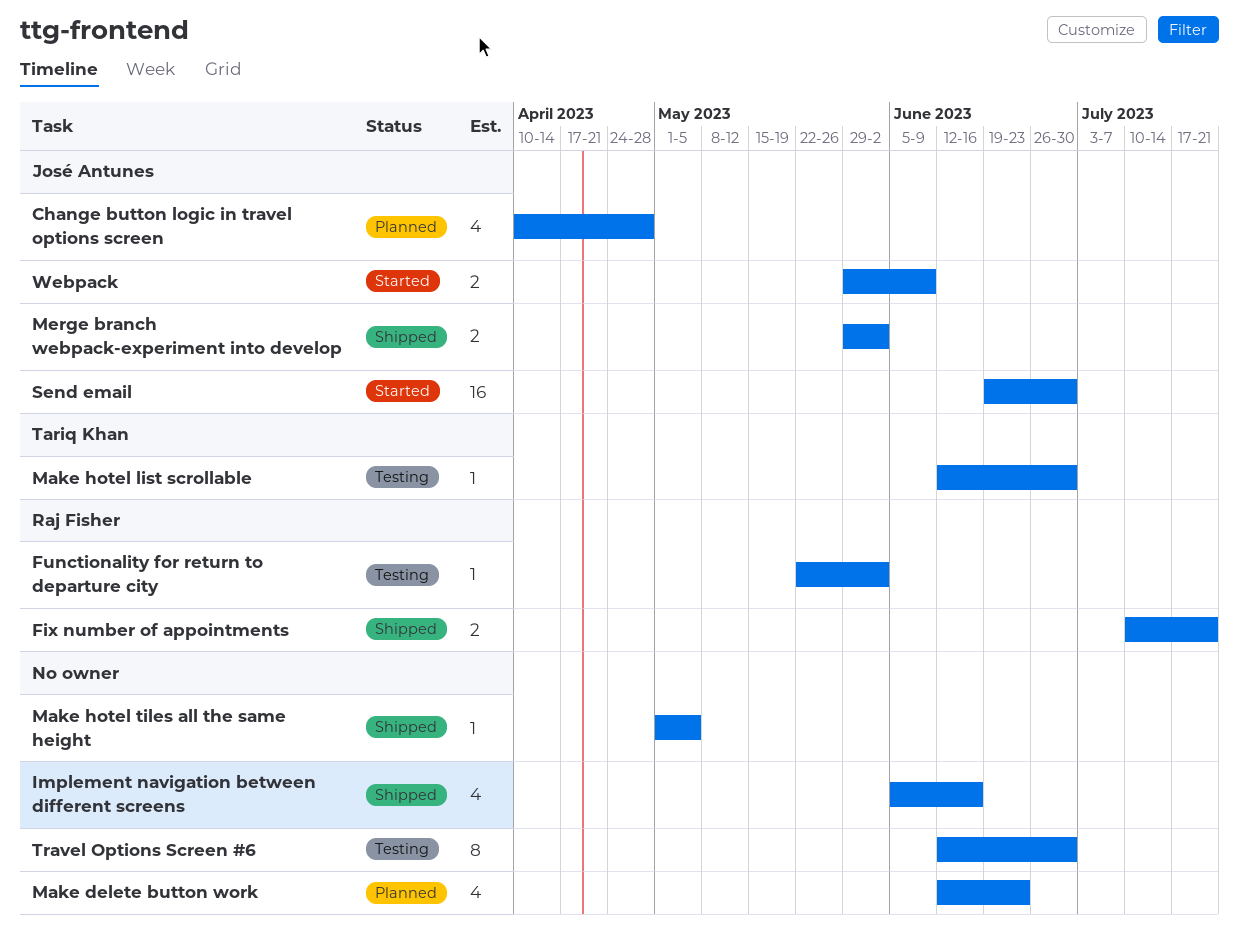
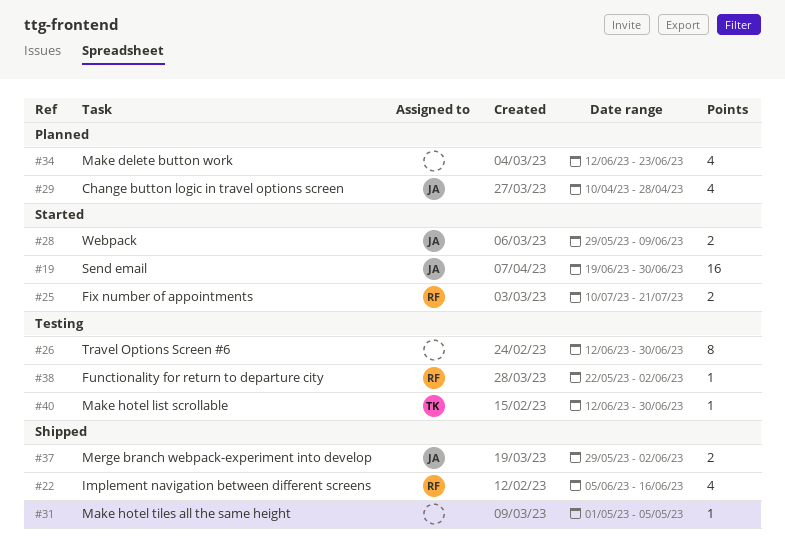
Fix number of appointments, status: Shipped -> Started
Implement navigation between different screens, owner: none -> Raj Fisher

